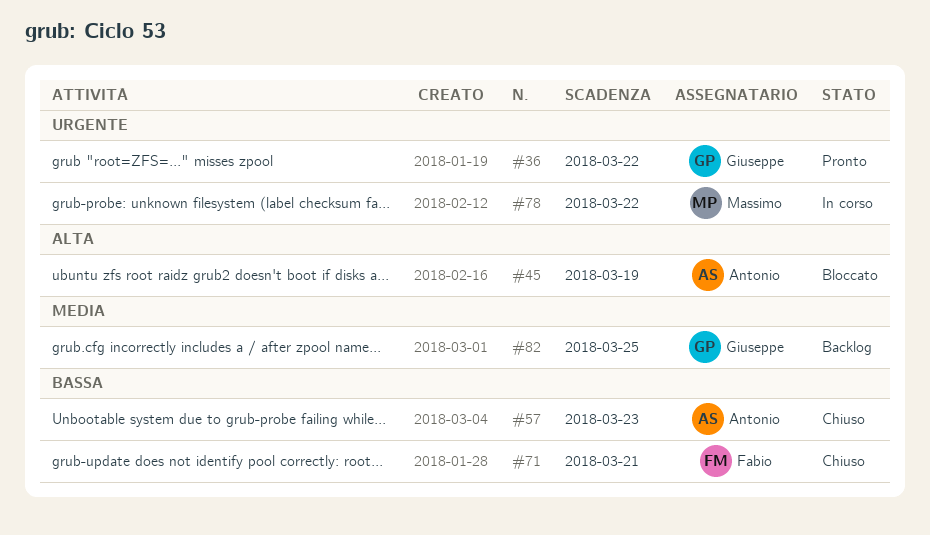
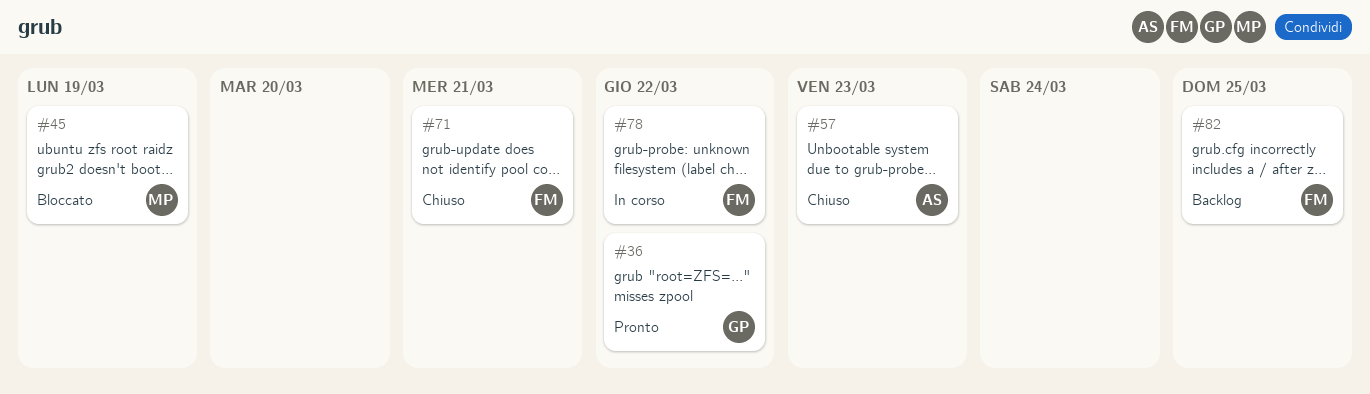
#45, owner: Antonio -> Massimo
#78, owner: Massimo -> Fabio
#82, owner: Giuseppe -> Fabio

